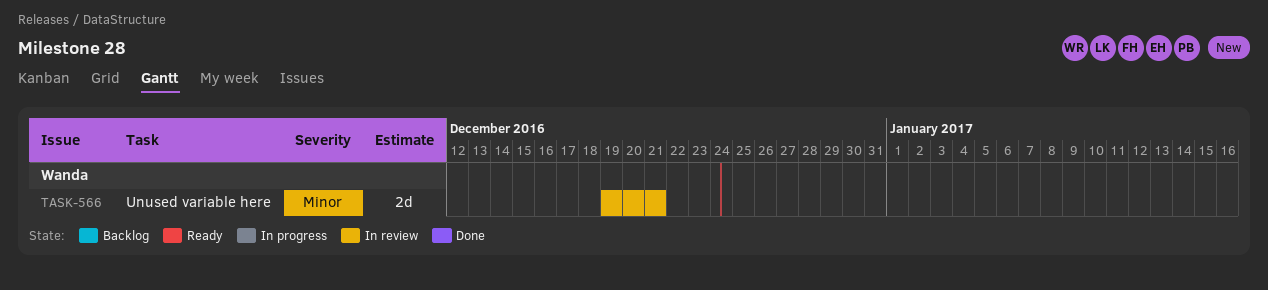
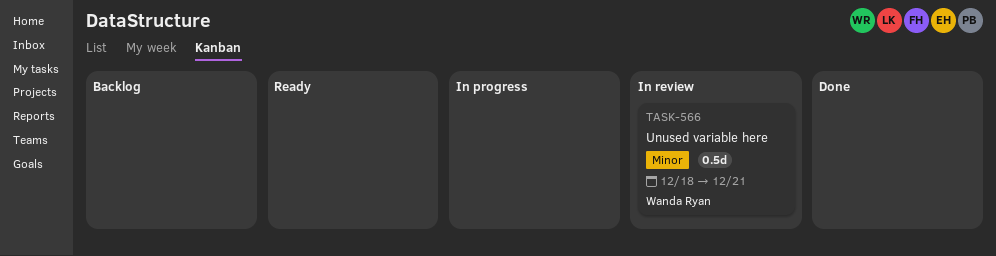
TASK-566, estimate: 2d -> 0.5d
TASK-566, start: Dec 19 -> Dec 18

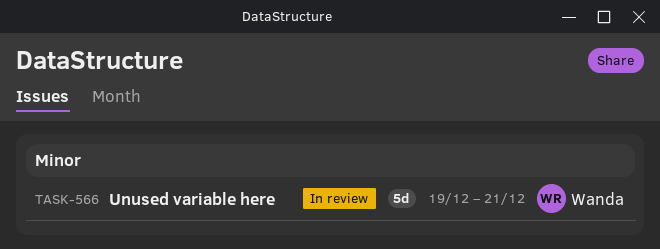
TASK-566, estimate: 0.5d -> 5d
TASK-566, start: Dec 18 -> Dec 19

